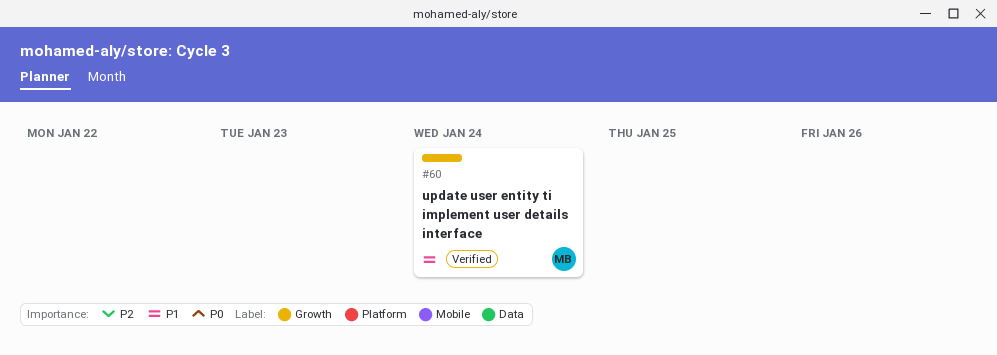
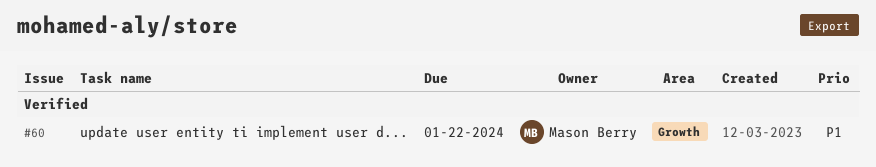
#60, due: Jan 24 -> Jan 22

